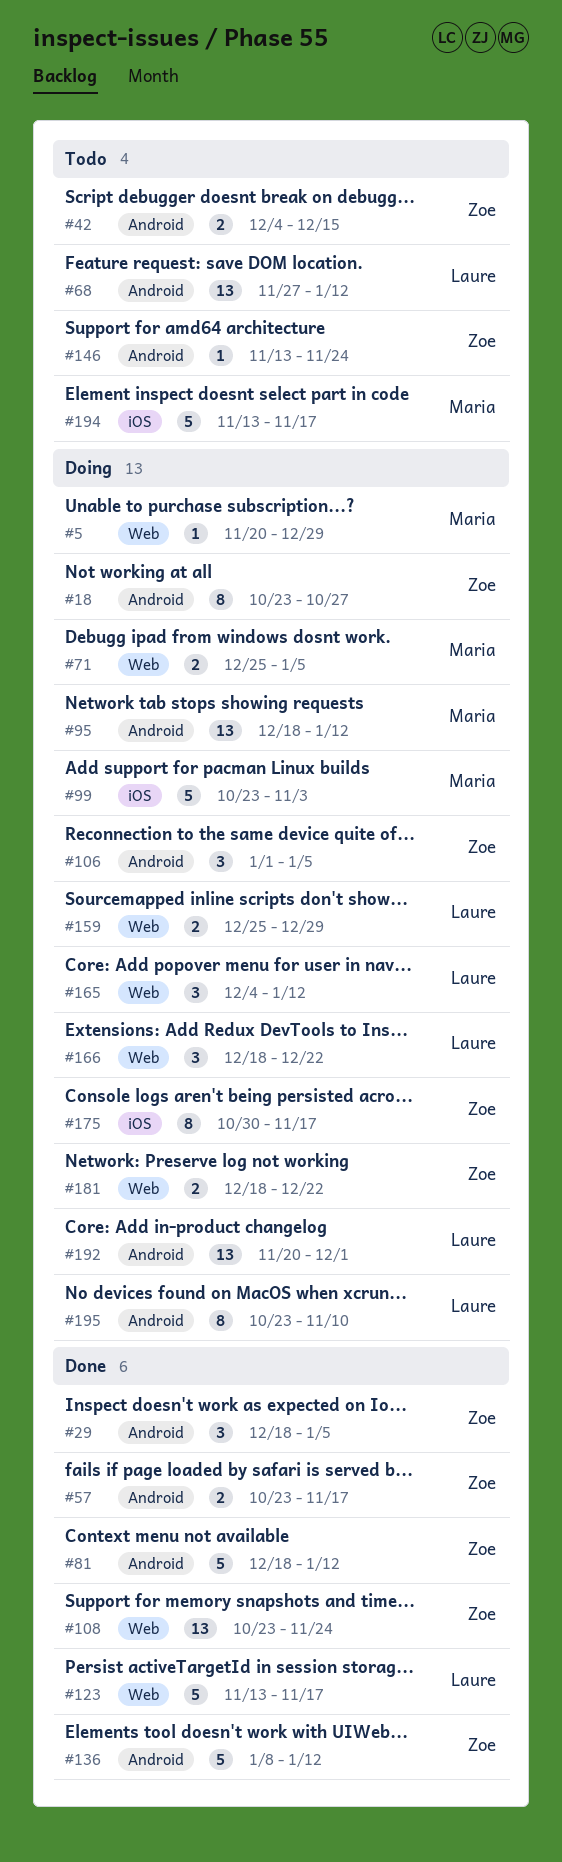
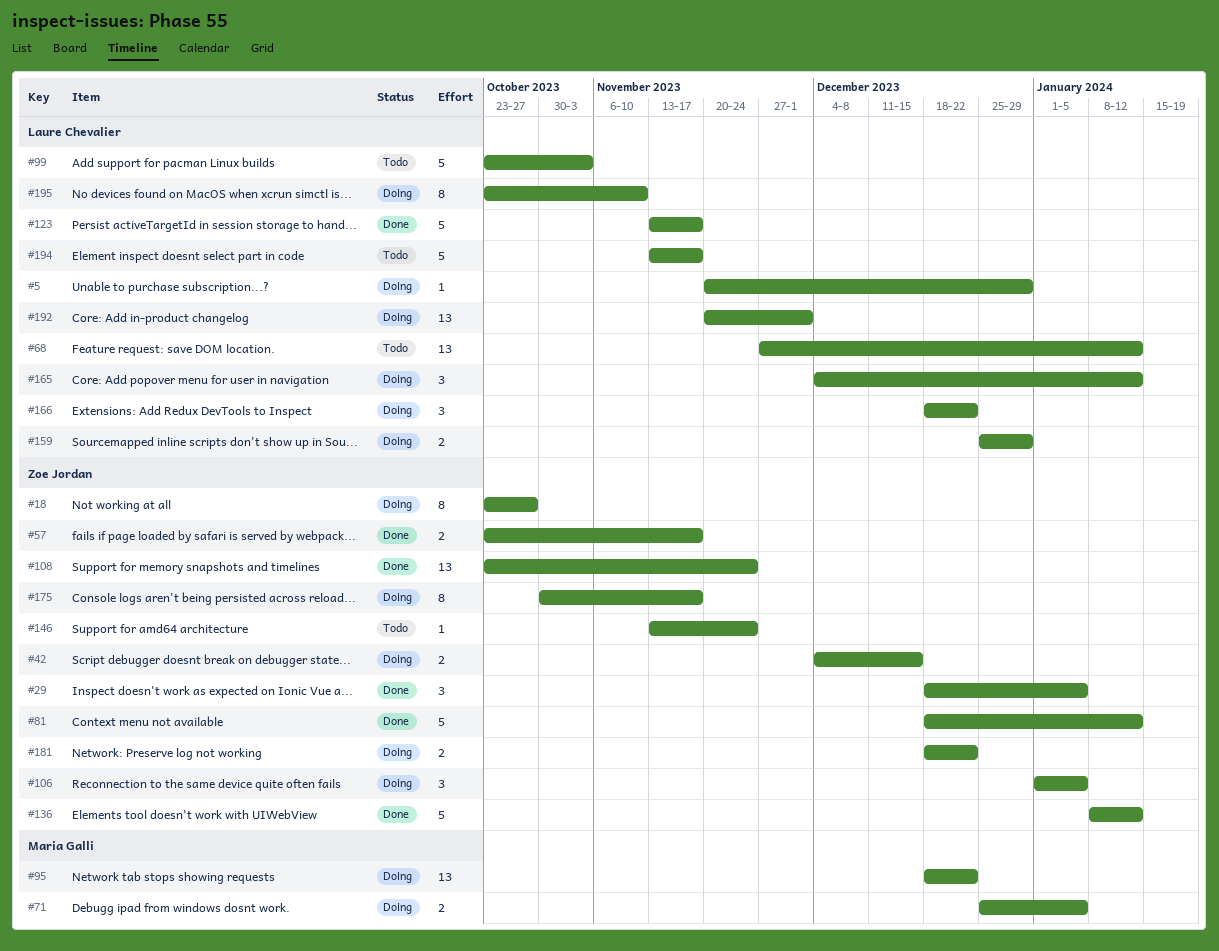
#5, owner: Maria Galli -> Laure Chevalier
#42, status: Todo -> Doing
#95, due: Jan 12 -> Dec 22
#99, status: Doing -> Todo
#99, owner: Maria Galli -> Laure Chevalier
#194, owner: Maria Galli -> Laure Chevalier

